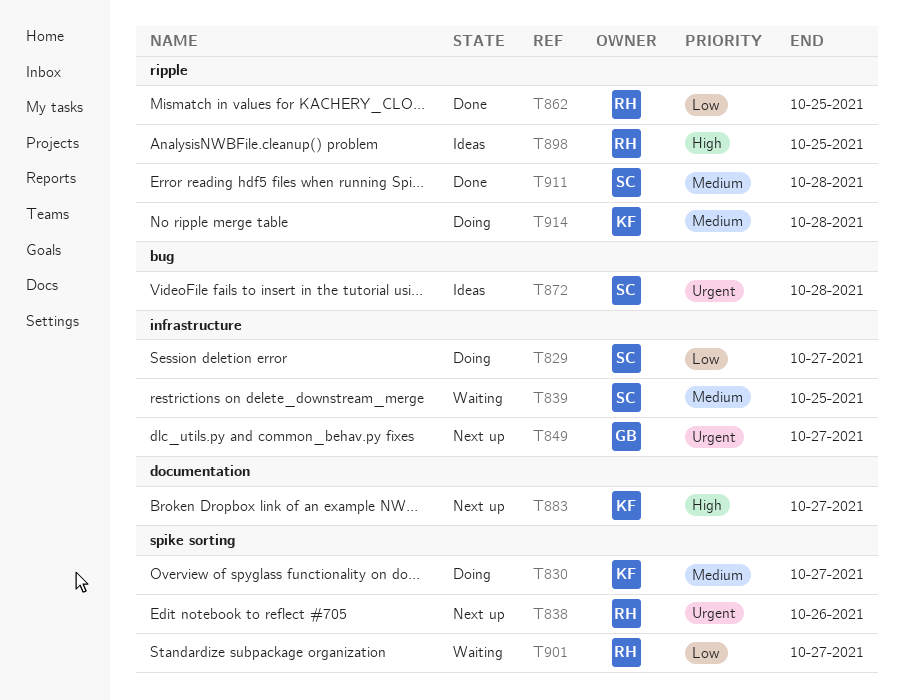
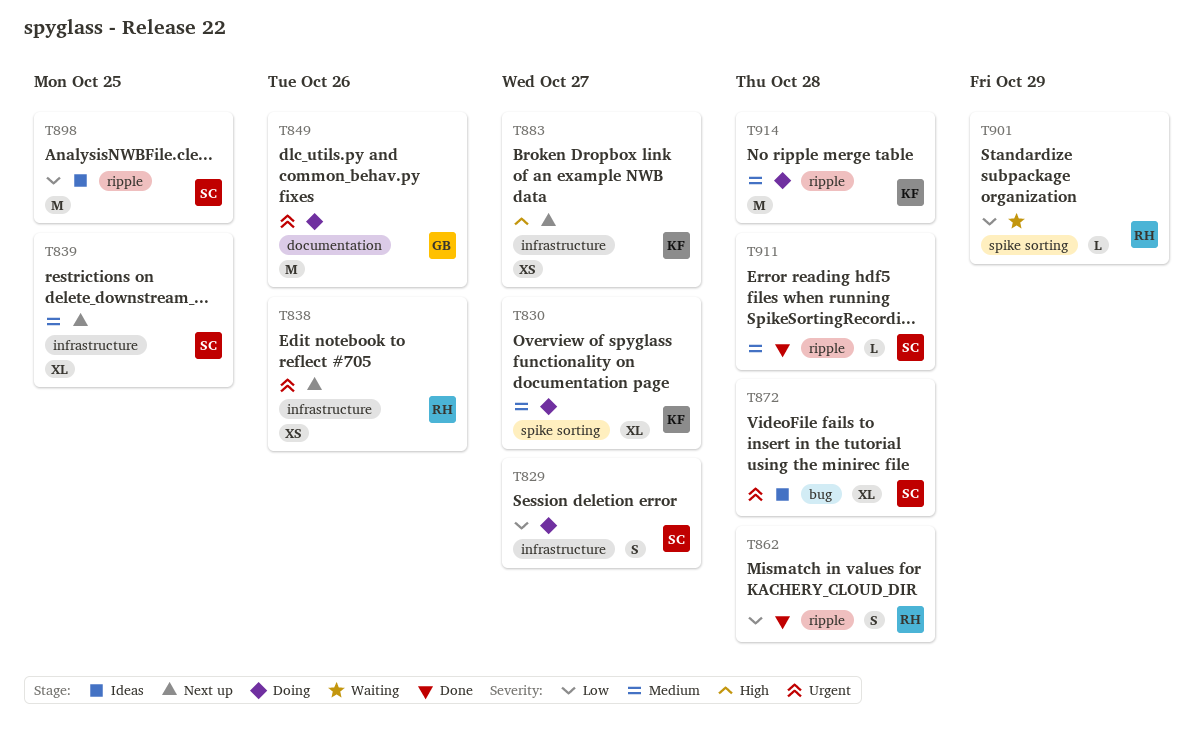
T838, label: spike sorting -> infrastructure
T839, status: Waiting -> Next up
T849, status: Next up -> Doing
T849, label: infrastructure -> documentation
T849, due: Oct 27 -> Oct 26
T862, due: Oct 25 -> Oct 28
T883, label: documentation -> infrastructure
T898, owner: RH -> SC
T898, priority: High -> Low
T901, due: Oct 27 -> Oct 29

